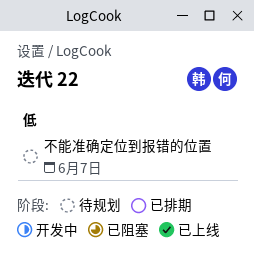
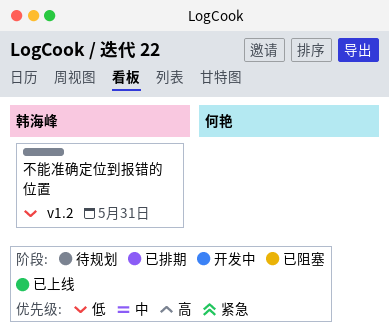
不能准确定位到报错的位置, due: Jun 7 -> May 31

